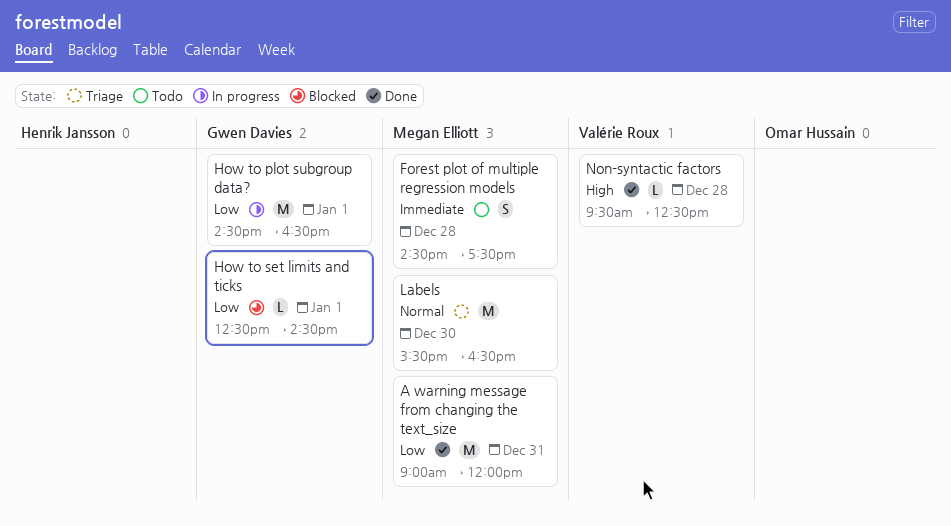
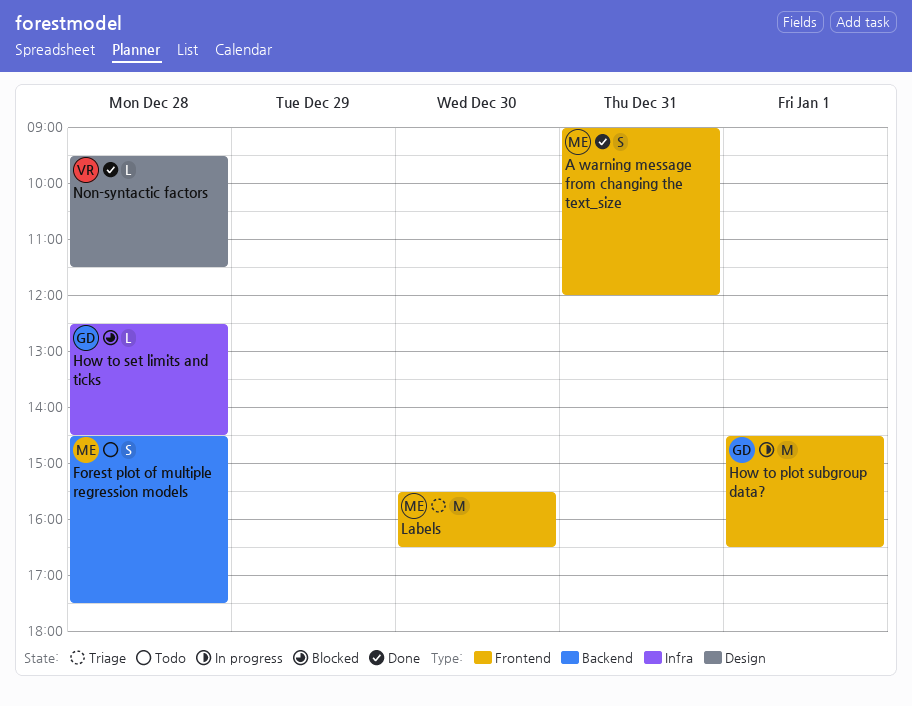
A warning message from changing the text_size, estimate: M -> S
How to set limits and ticks, day: Jan 1 -> Dec 28
Non-syntactic factors, ends: 12:30 -> 11:30

